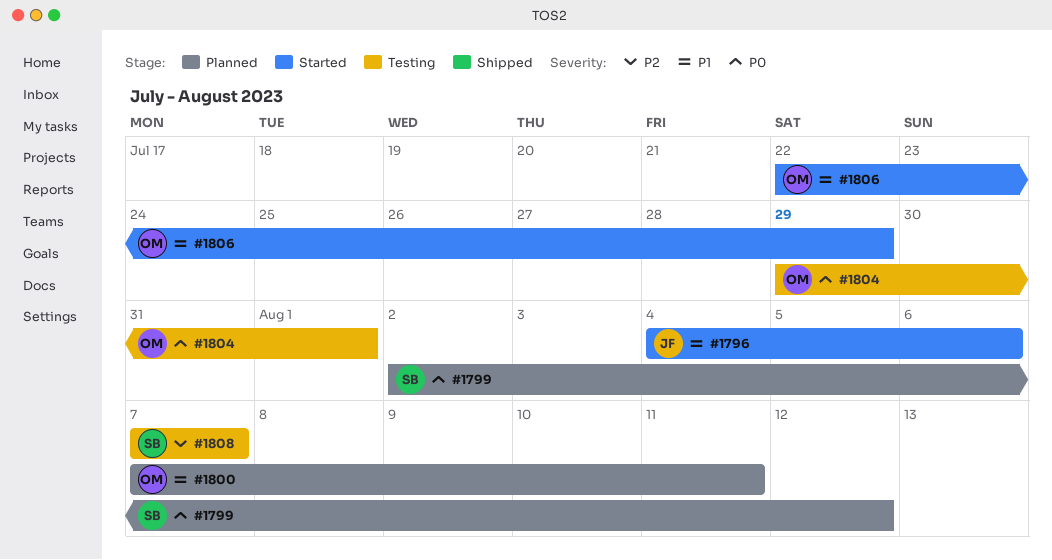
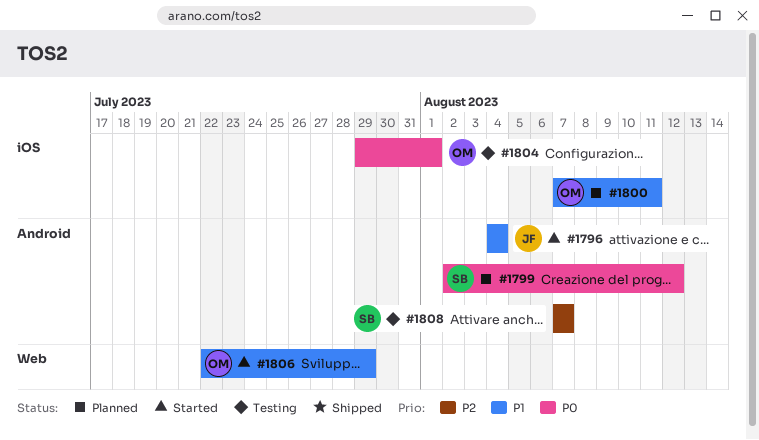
#1796, due: Aug 6 -> Aug 4

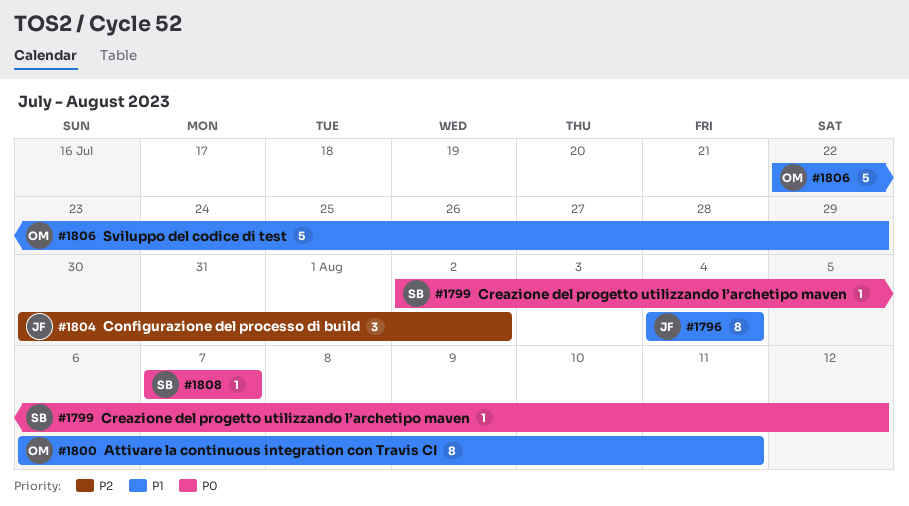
#1800, start: Aug 7 -> Aug 6
#1804, owner: OM -> JF
#1804, priority: P0 -> P2
#1804, start: Jul 29 -> Jul 30
#1804, due: Aug 1 -> Aug 2
#1808, priority: P2 -> P0

